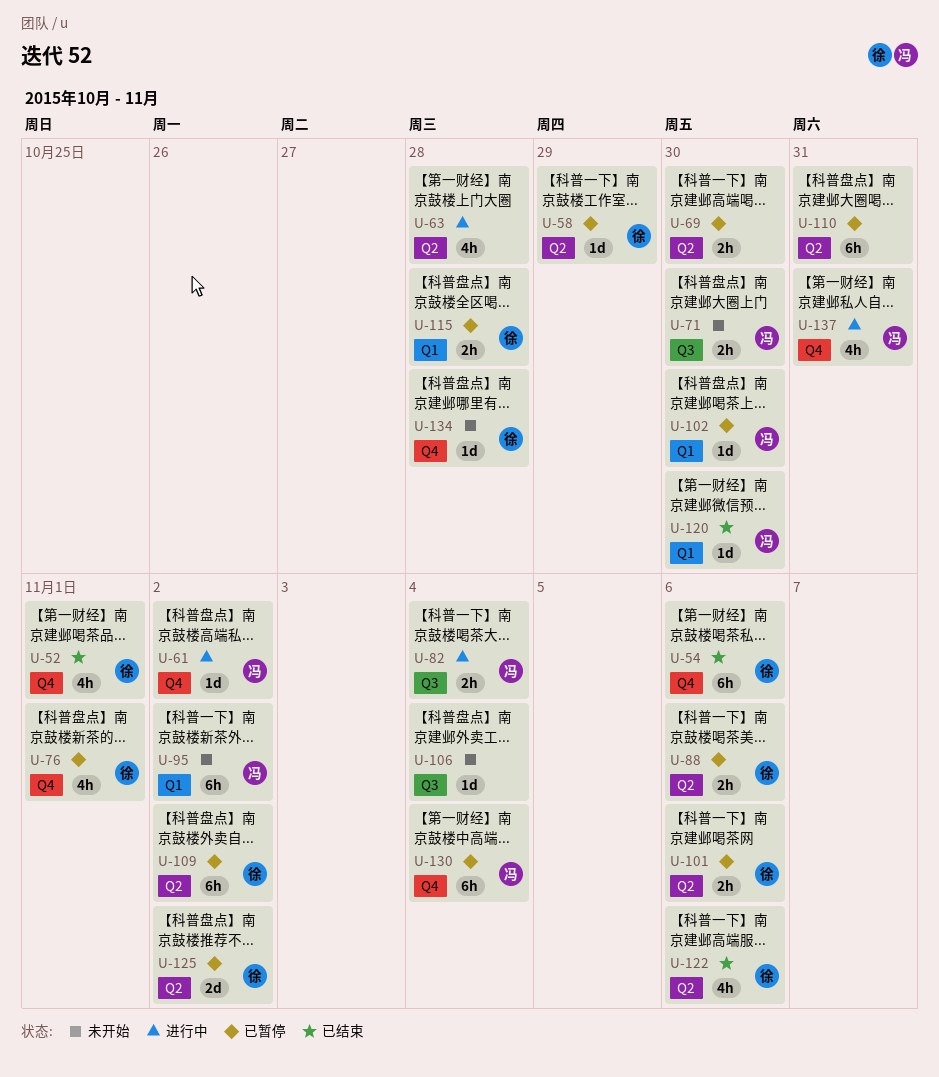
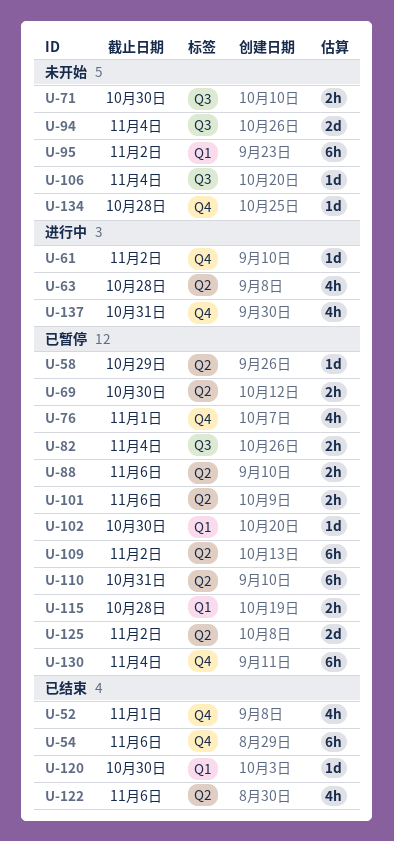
U-82, status: 进行中 -> 已暂停
U-94: none -> present

